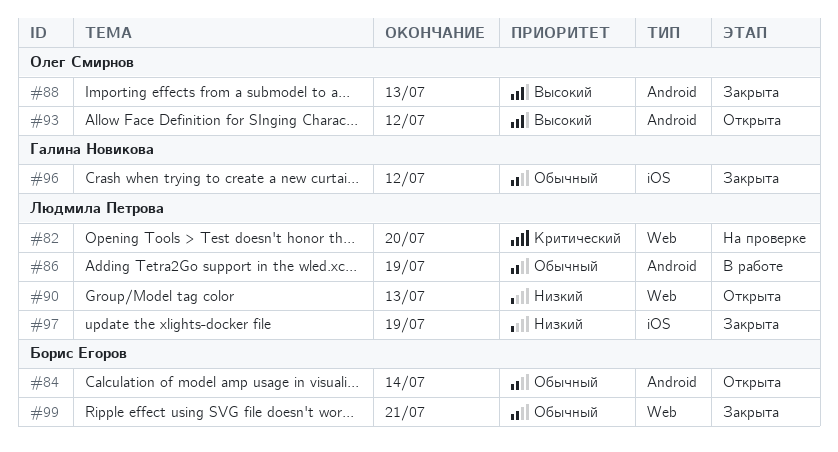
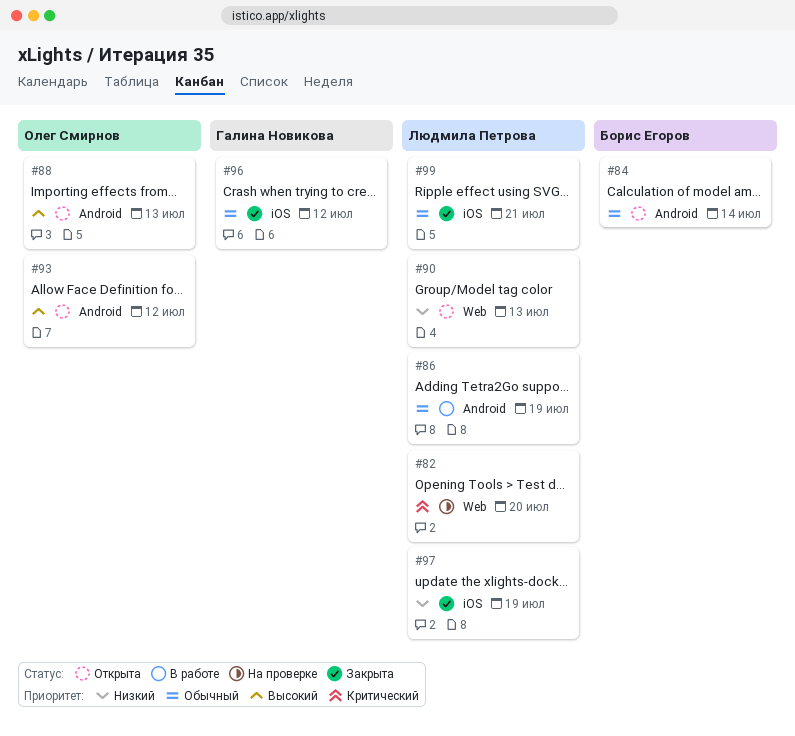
#88, status: Закрыта -> Открыта
#99, owner: Борис Егоров -> Людмила Петрова
#99, label: Web -> iOS

